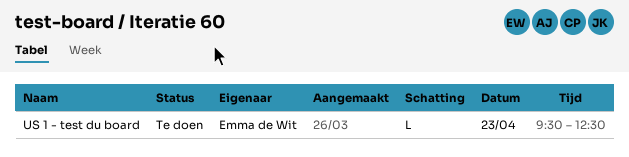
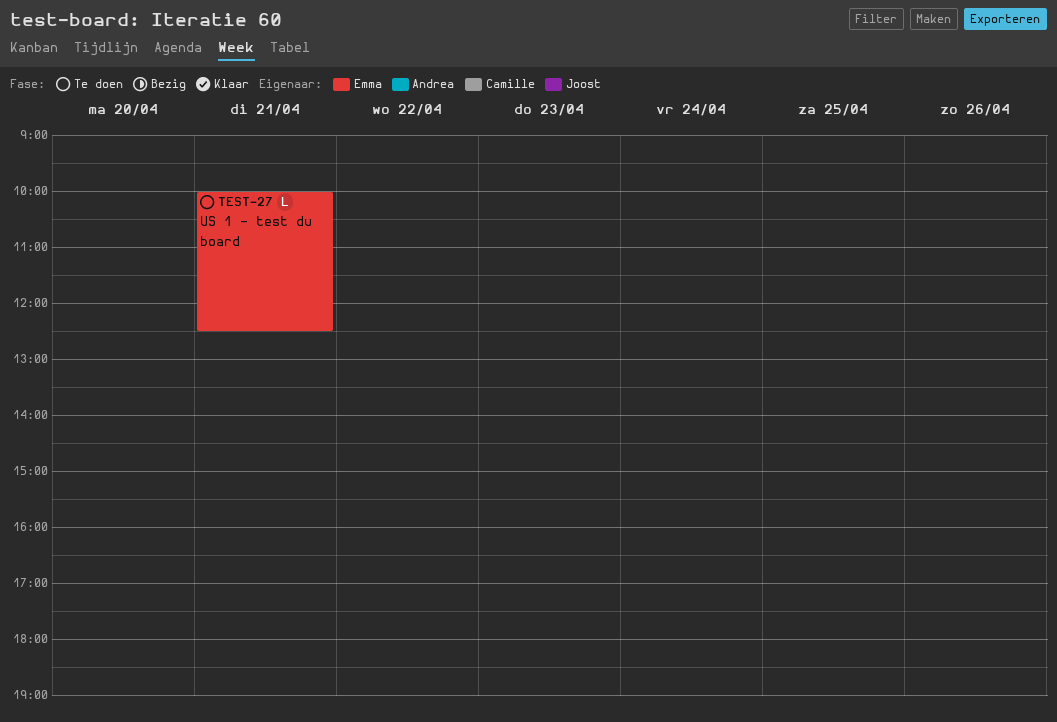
US 1 - test du board, day: Apr 23 -> Apr 21
US 1 - test du board, begins: 09:30 -> 10:00

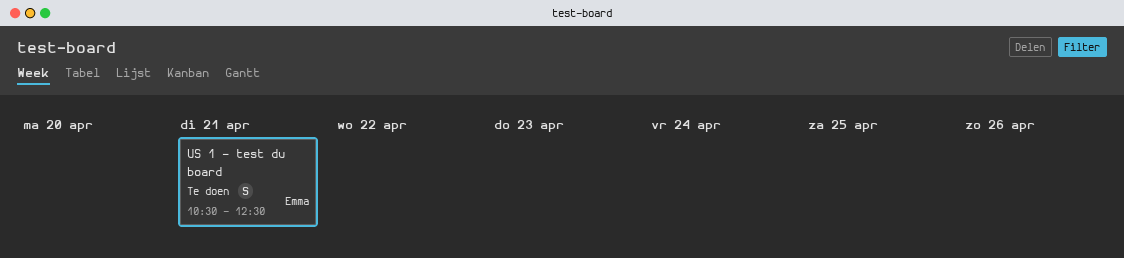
US 1 - test du board, estimate: L -> S
US 1 - test du board, begins: 10:00 -> 10:30

